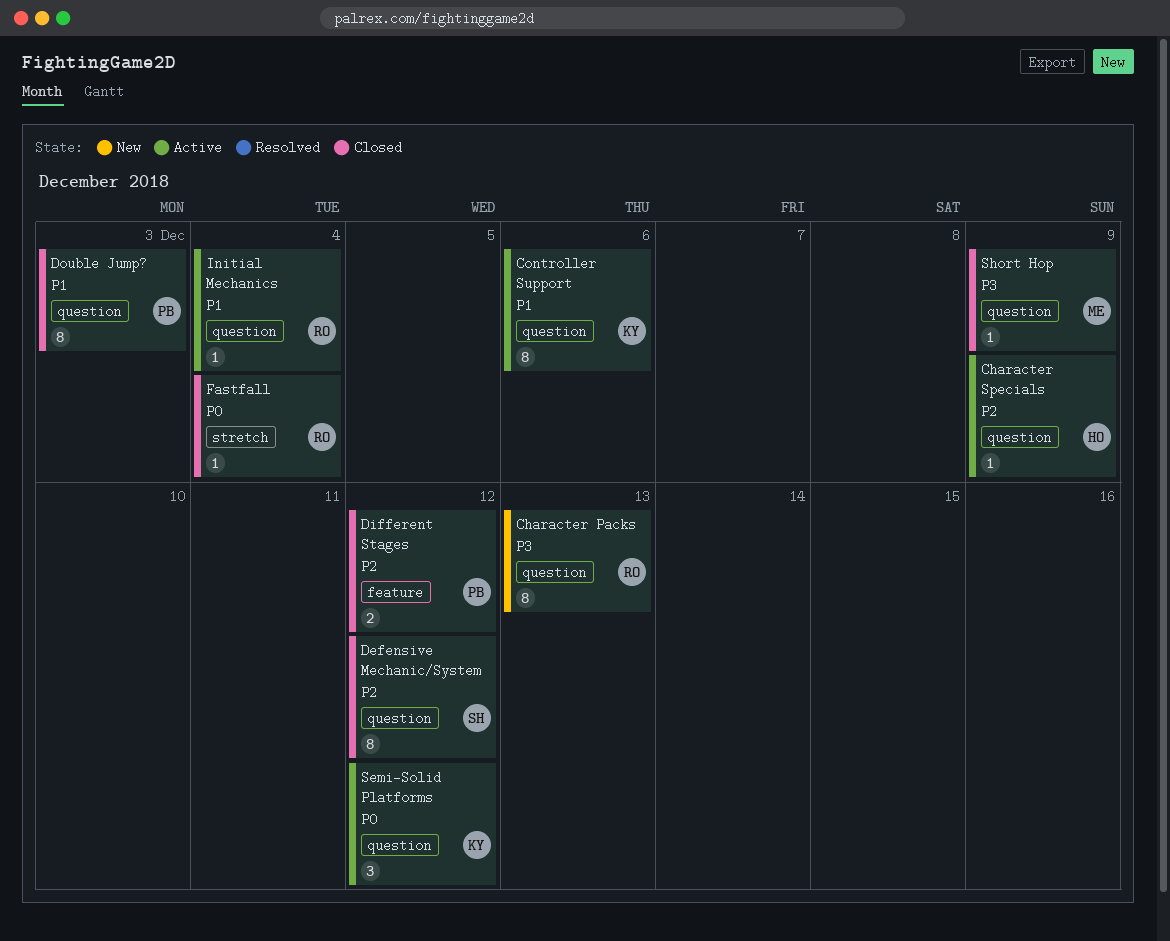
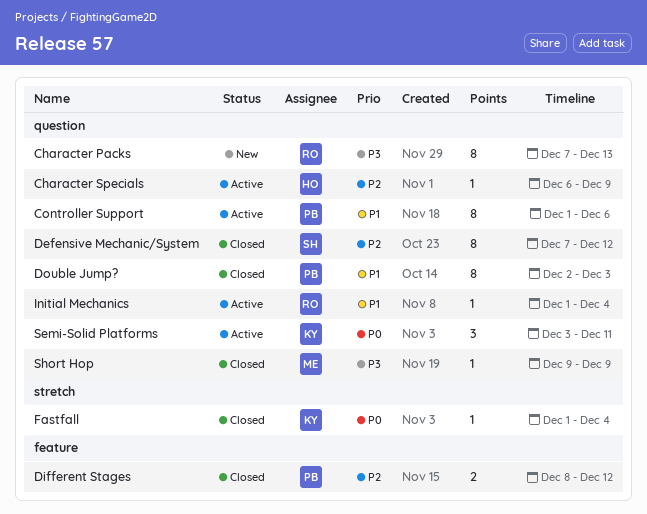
Controller Support, owner: KY -> PB
Fastfall, owner: RO -> KY
Semi-Solid Platforms, due: Dec 12 -> Dec 11

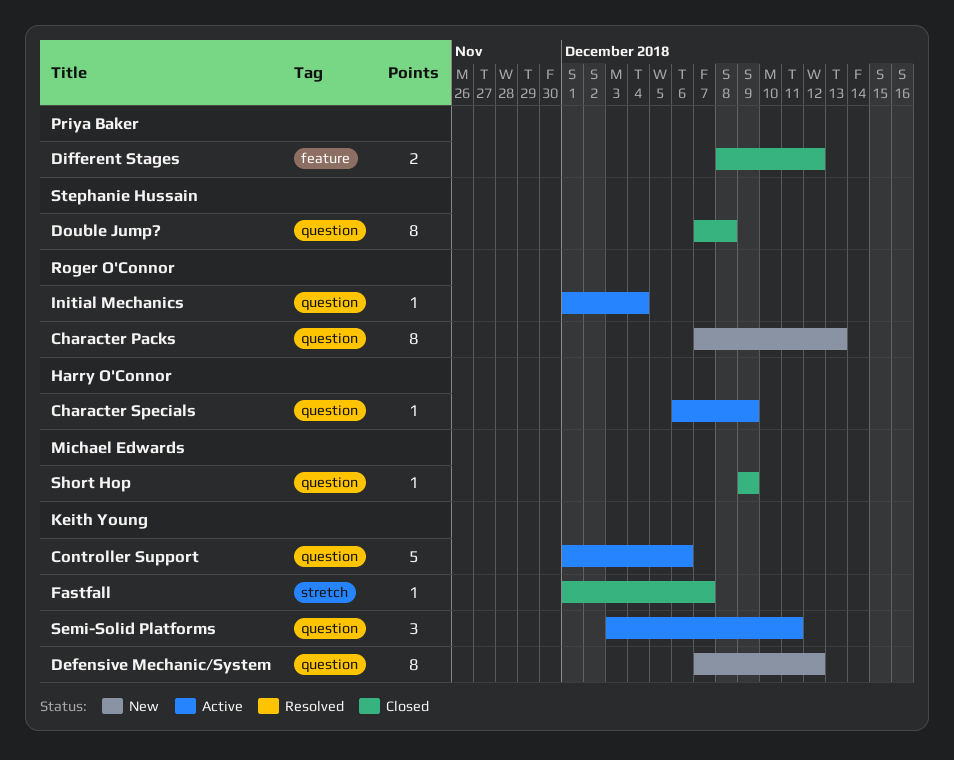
Controller Support, owner: Priya Baker -> Keith Young
Controller Support, estimate: 8 -> 5
Defensive Mechanic/System, status: Closed -> New
Defensive Mechanic/System, owner: Stephanie Hussain -> Keith Young
Double Jump?, owner: Priya Baker -> Stephanie Hussain
Double Jump?, start: Dec 2 -> Dec 7
Double Jump?, due: Dec 3 -> Dec 8
Fastfall, due: Dec 4 -> Dec 7

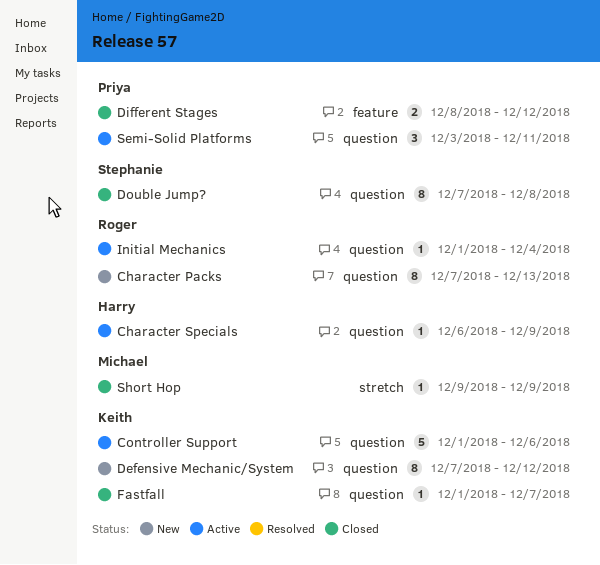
Fastfall, label: stretch -> question
Semi-Solid Platforms, owner: Keith Young -> Priya Baker
Short Hop, label: question -> stretch

